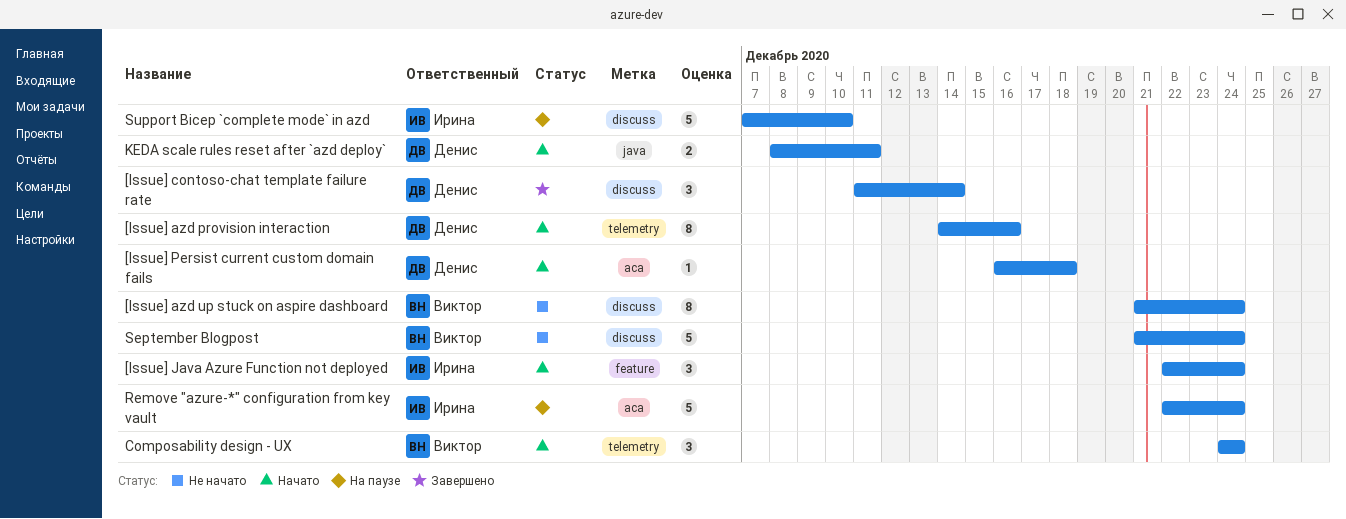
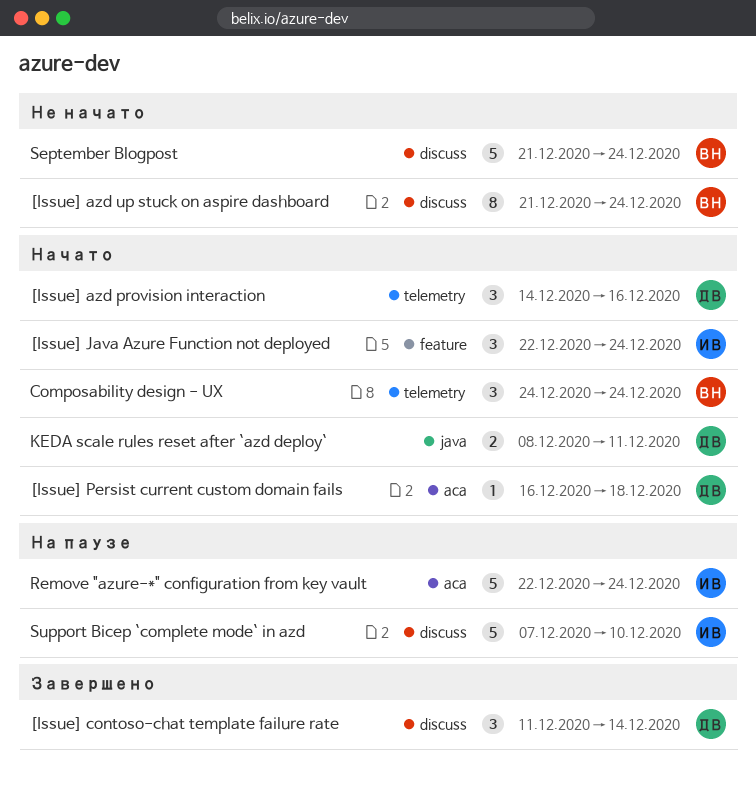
[Issue] azd provision interaction, estimate: 8 -> 3

